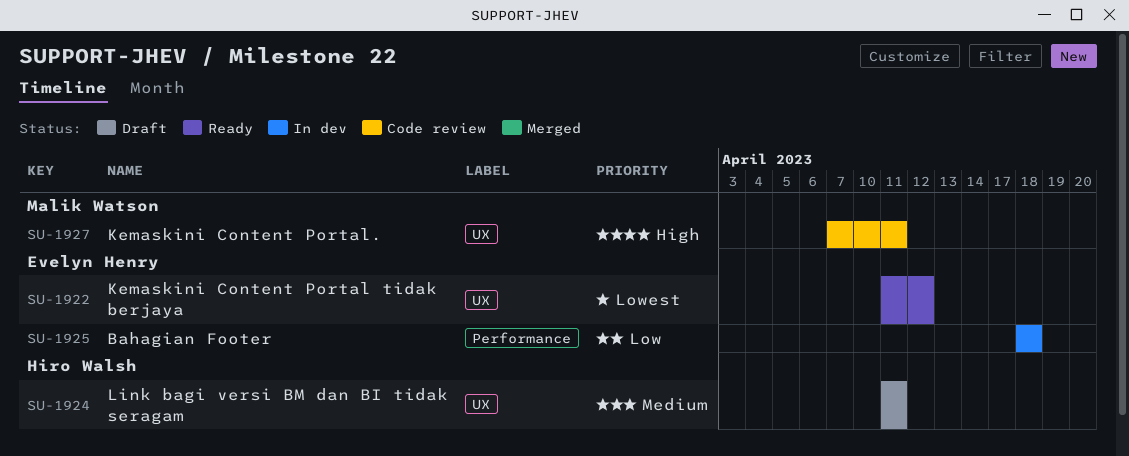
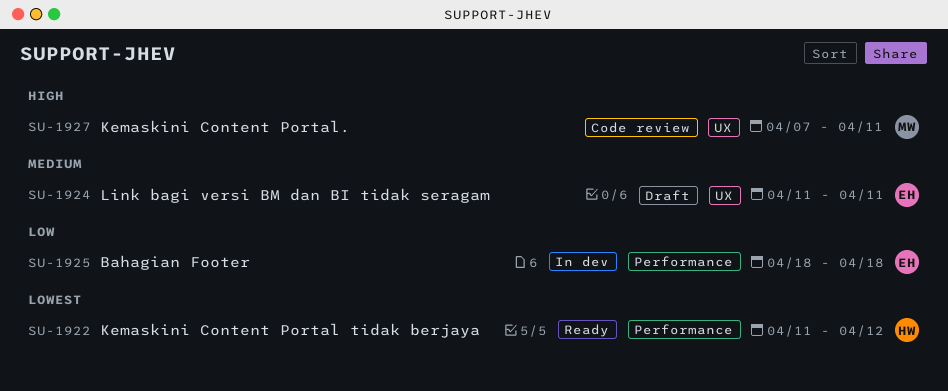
SU-1922, owner: Evelyn Henry -> Hiro Walsh
SU-1922, label: UX -> Performance
SU-1924, owner: Hiro Walsh -> Evelyn Henry

